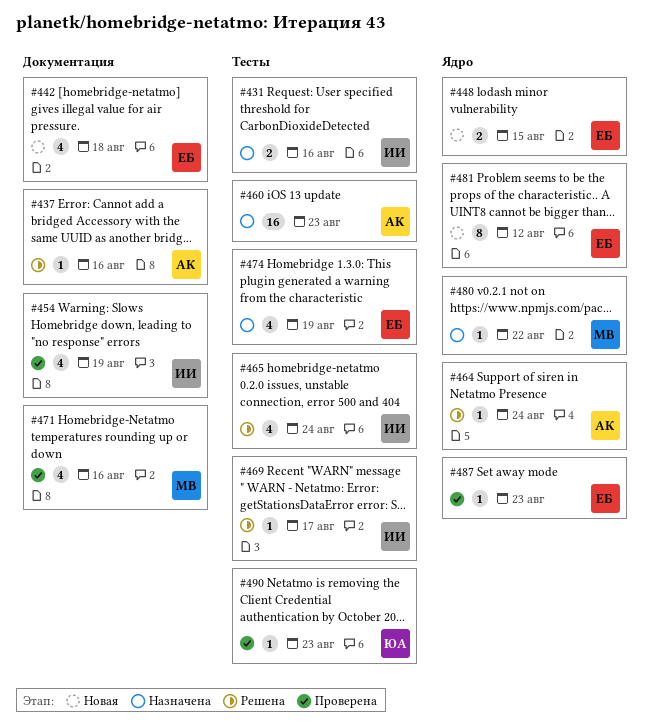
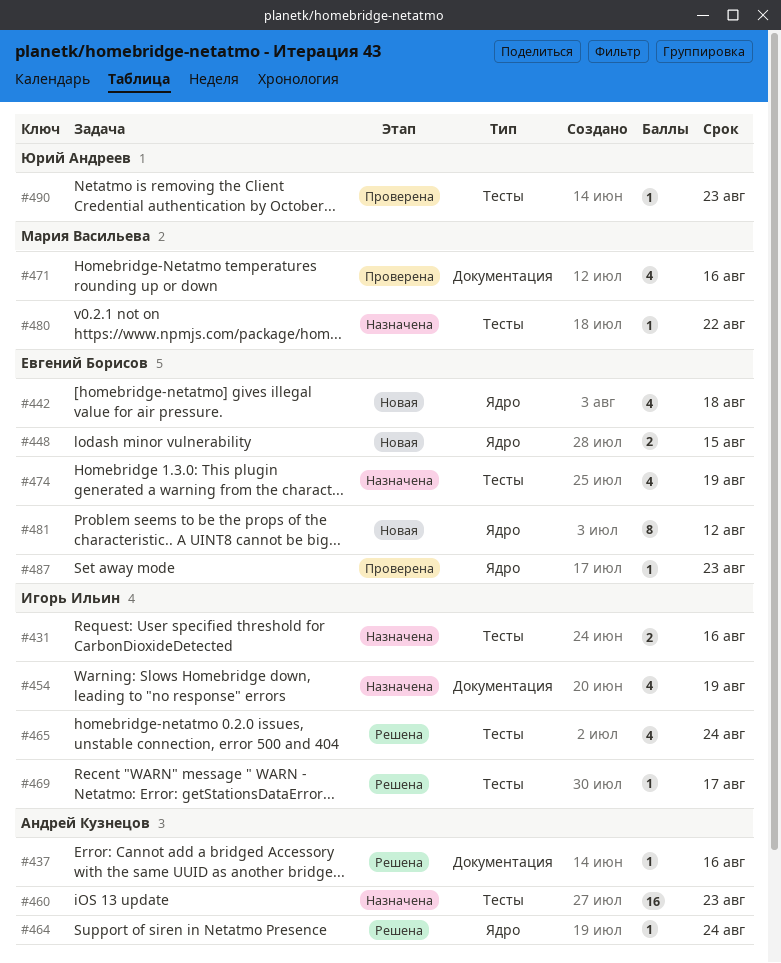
#442, label: Документация -> Ядро
#454, status: Проверена -> Назначена
#480, label: Ядро -> Тесты

